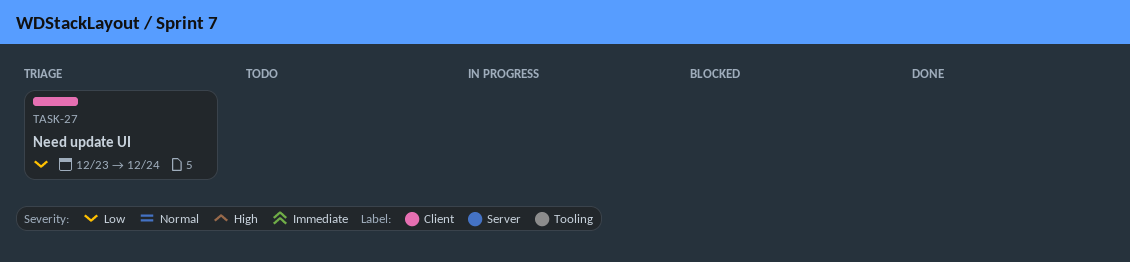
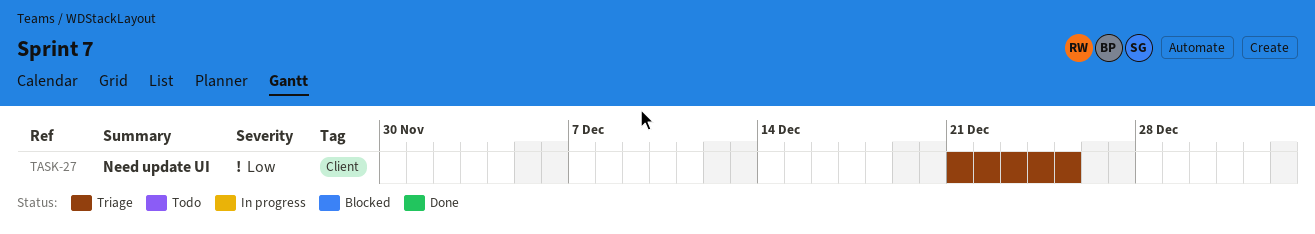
TASK-27, start: Dec 23 -> Dec 21
TASK-27, due: Dec 24 -> Dec 25

